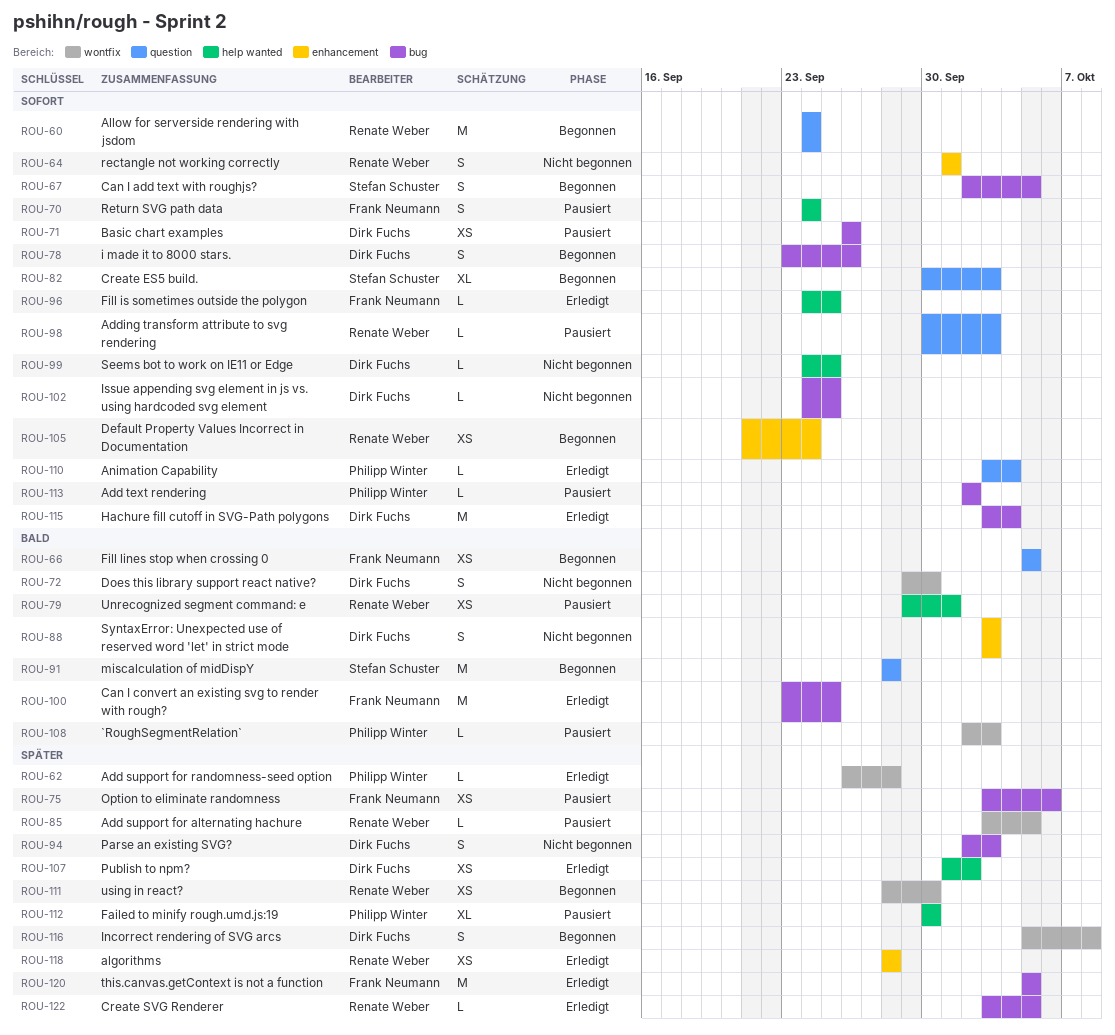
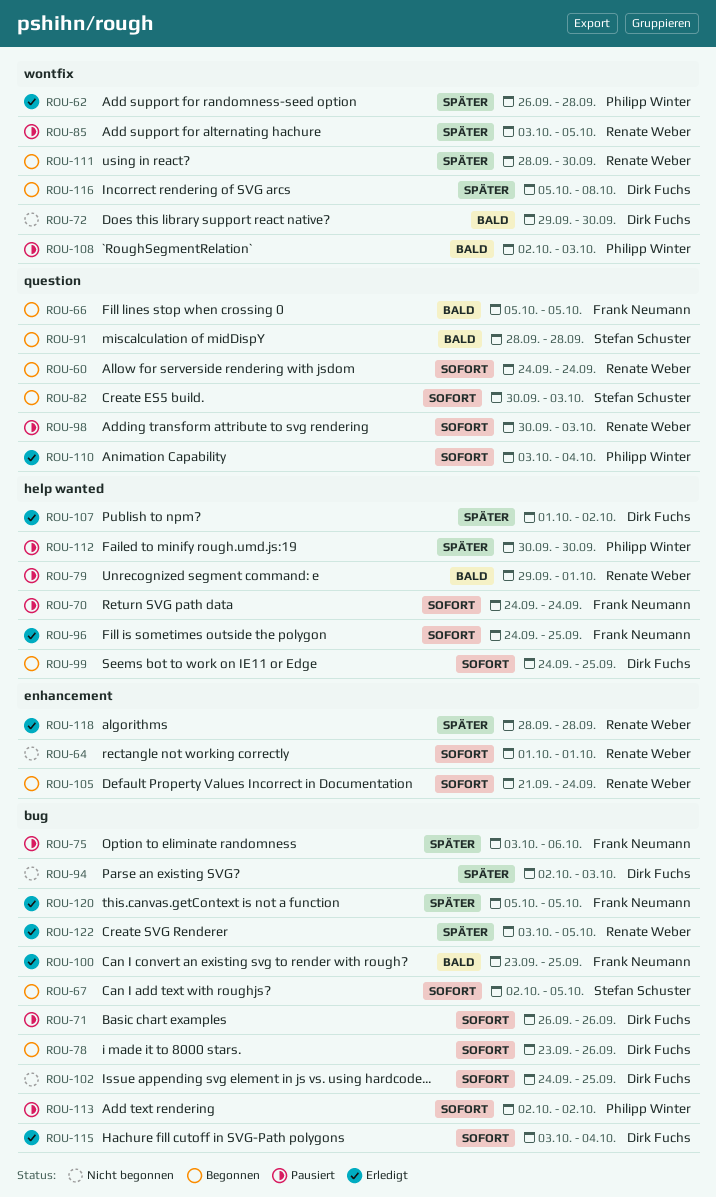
ROU-88: present -> none
ROU-99, status: Nicht begonnen -> Begonnen

